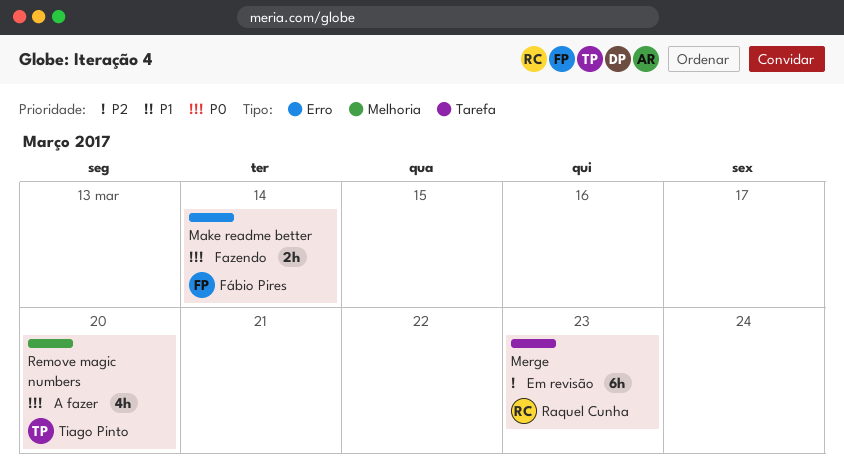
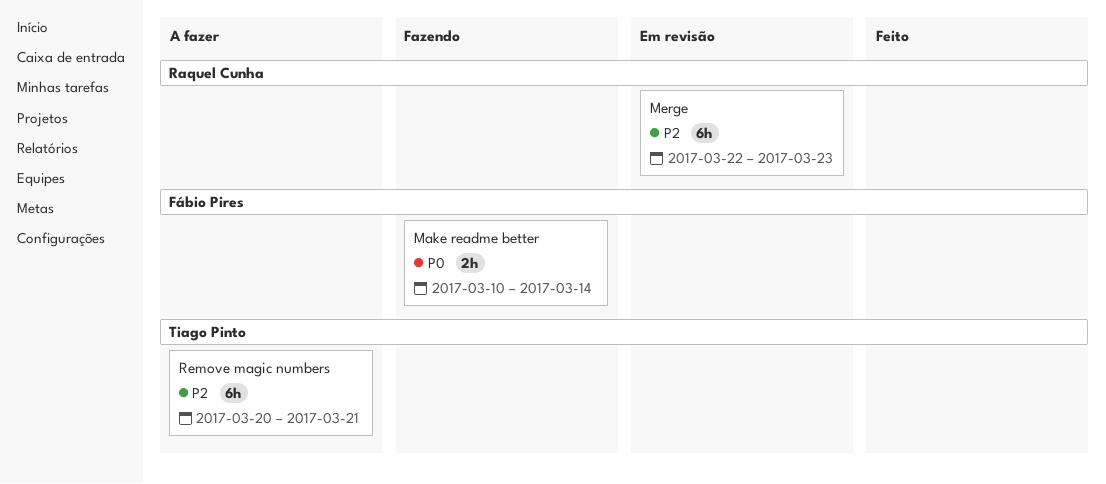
Remove magic numbers, priority: P0 -> P2
Remove magic numbers, estimate: 4h -> 6h
Remove magic numbers, due: Mar 20 -> Mar 21

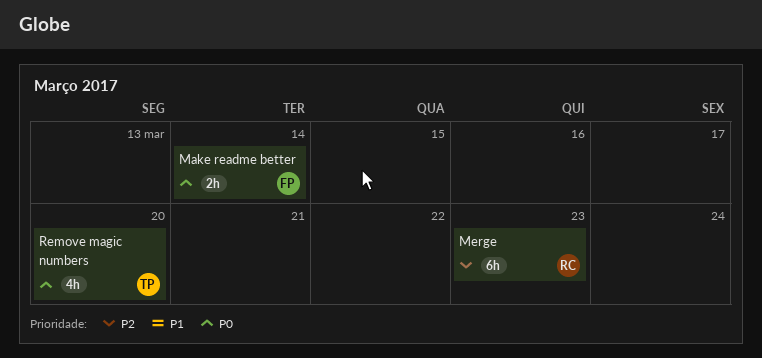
Remove magic numbers, priority: P2 -> P0
Remove magic numbers, estimate: 6h -> 4h
Remove magic numbers, due: Mar 21 -> Mar 20

